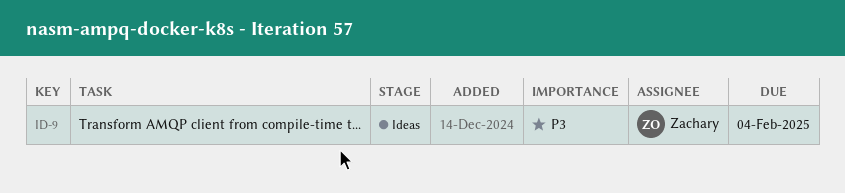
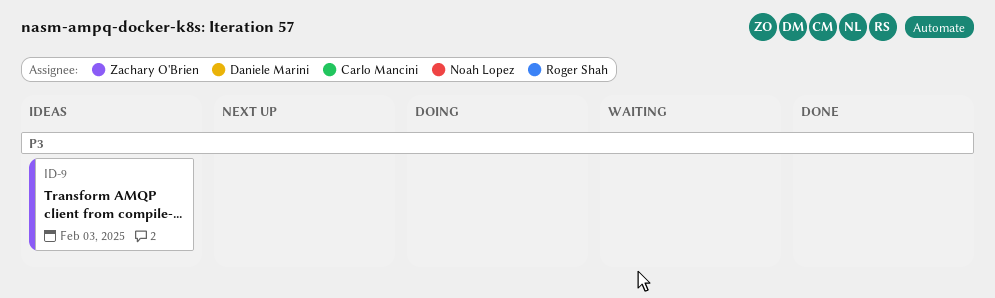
ID-9, due: Feb 4 -> Feb 3

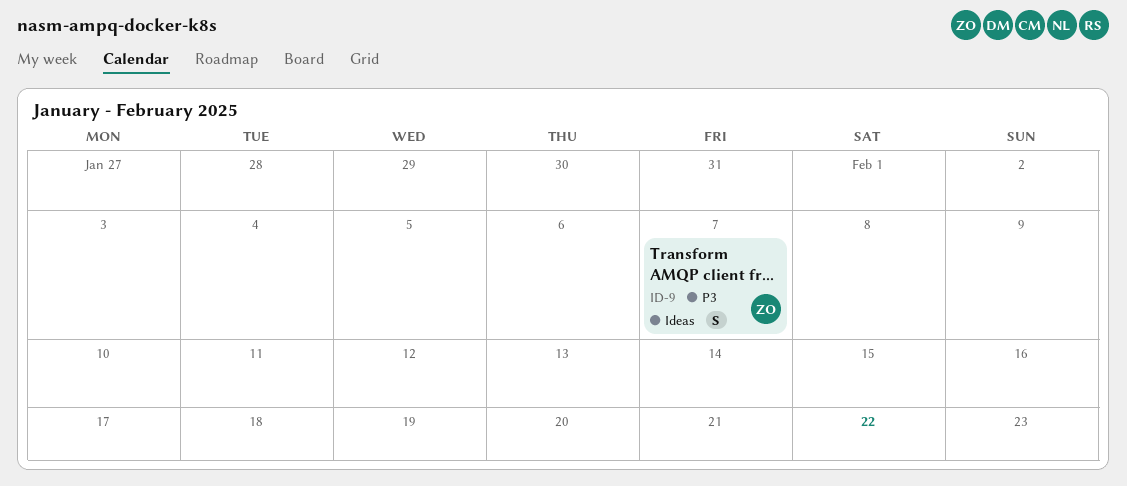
ID-9, due: Feb 3 -> Feb 7

